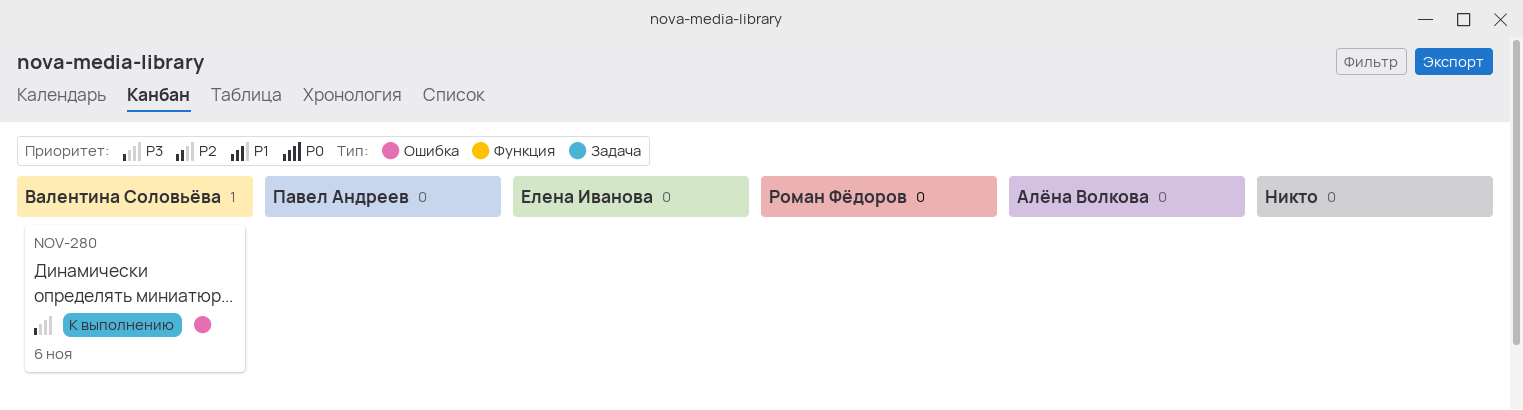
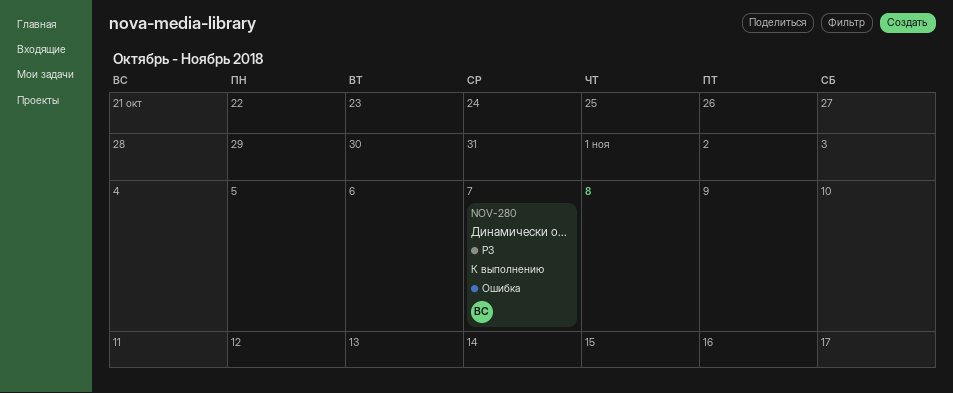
NOV-280, due: Nov 6 -> Nov 7

